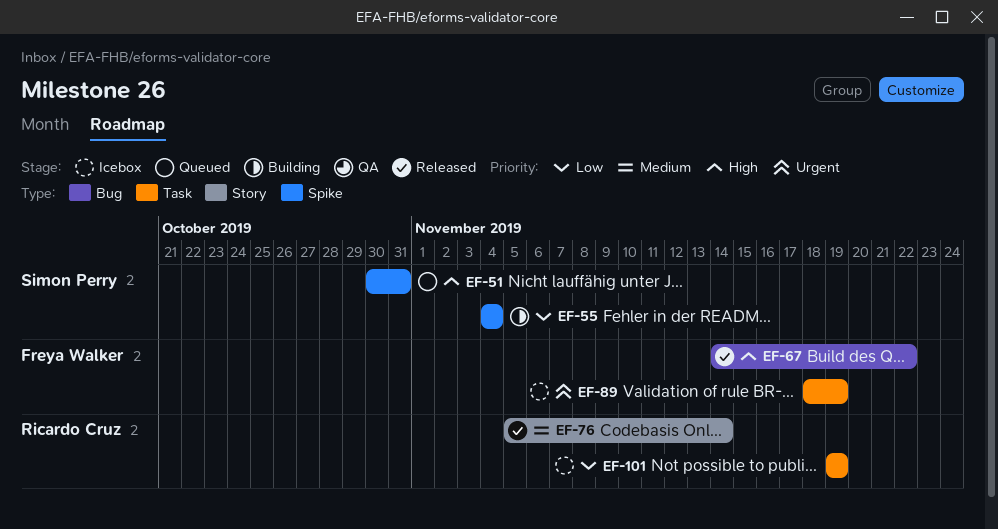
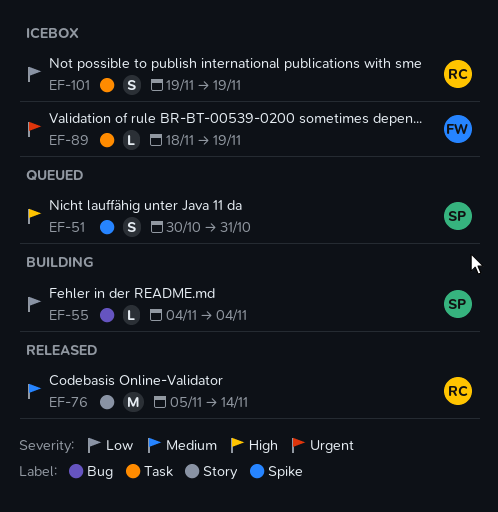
EF-55, label: Spike -> Bug
EF-67: present -> none

